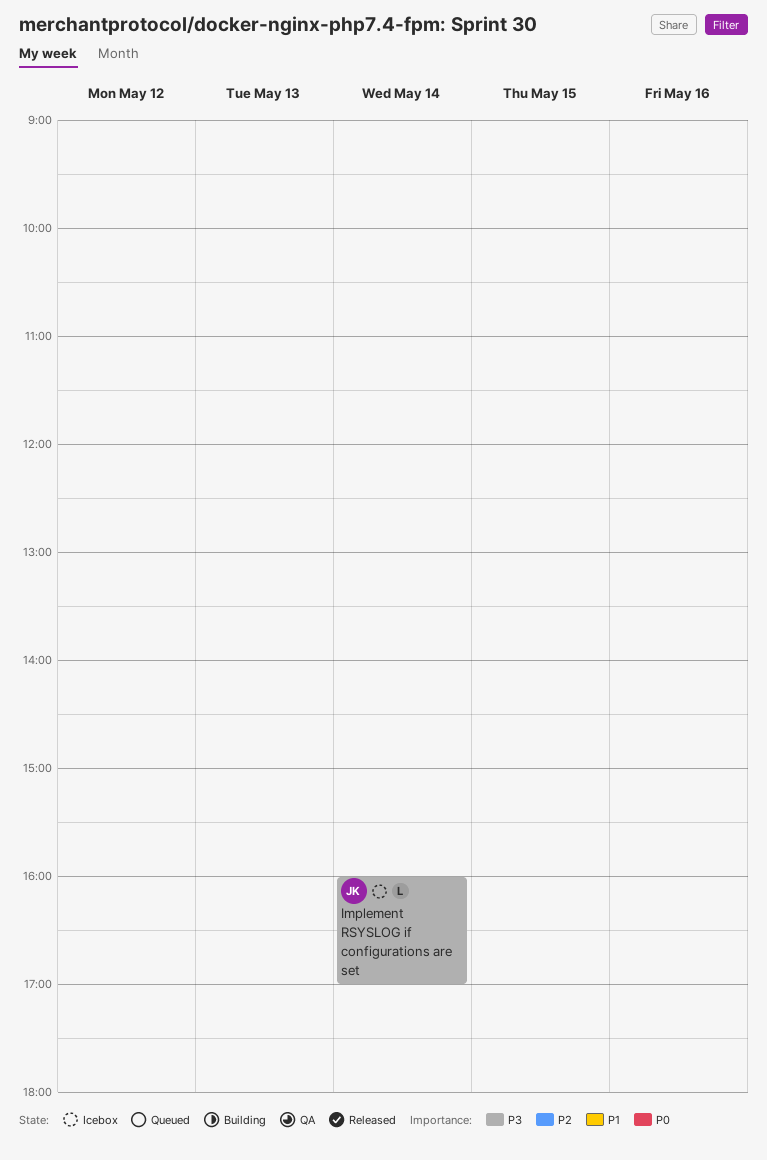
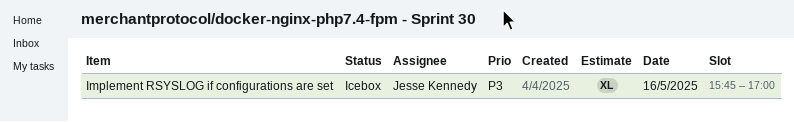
Implement RSYSLOG if configurations are set, estimate: L -> XL
Implement RSYSLOG if configurations are set, day: May 14 -> May 16
Implement RSYSLOG if configurations are set, begins: 16:00 -> 15:45

